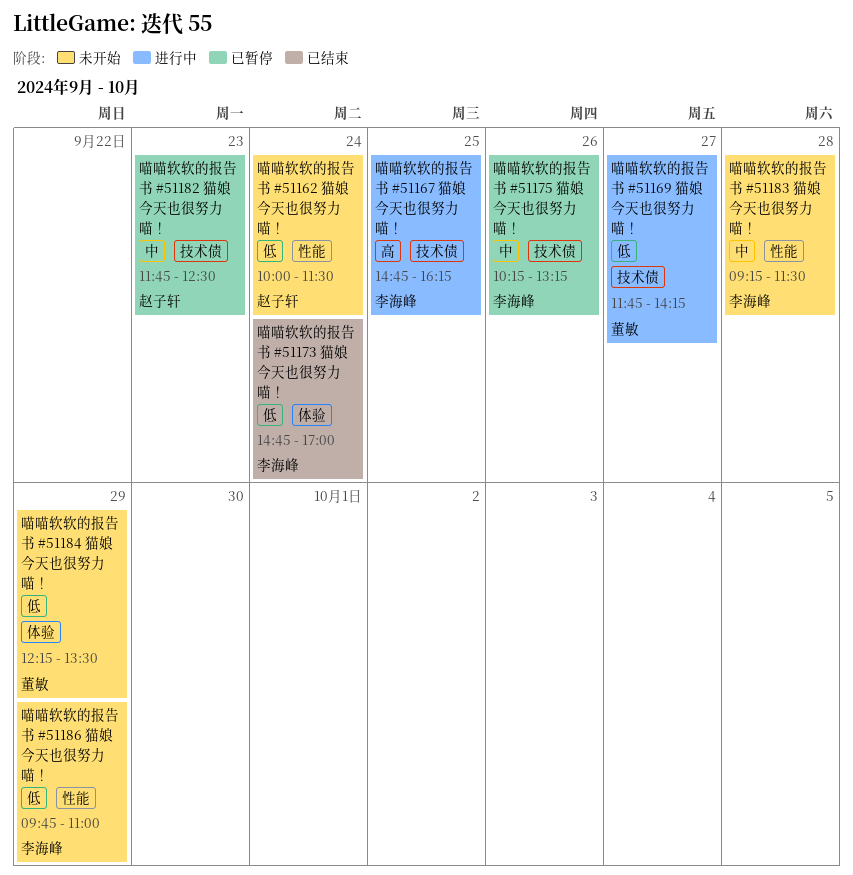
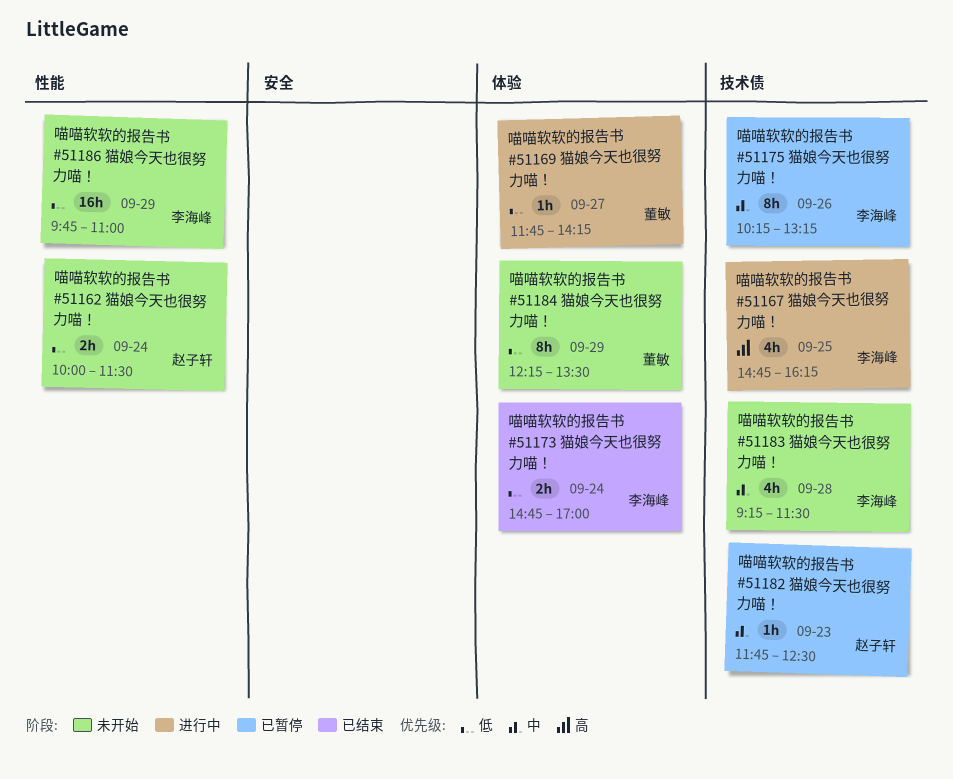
喵喵软软的报告书 #51169 猫娘今天也很努力喵！, label: 技术债 -> 体验
喵喵软软的报告书 #51183 猫娘今天也很努力喵！, label: 性能 -> 技术债

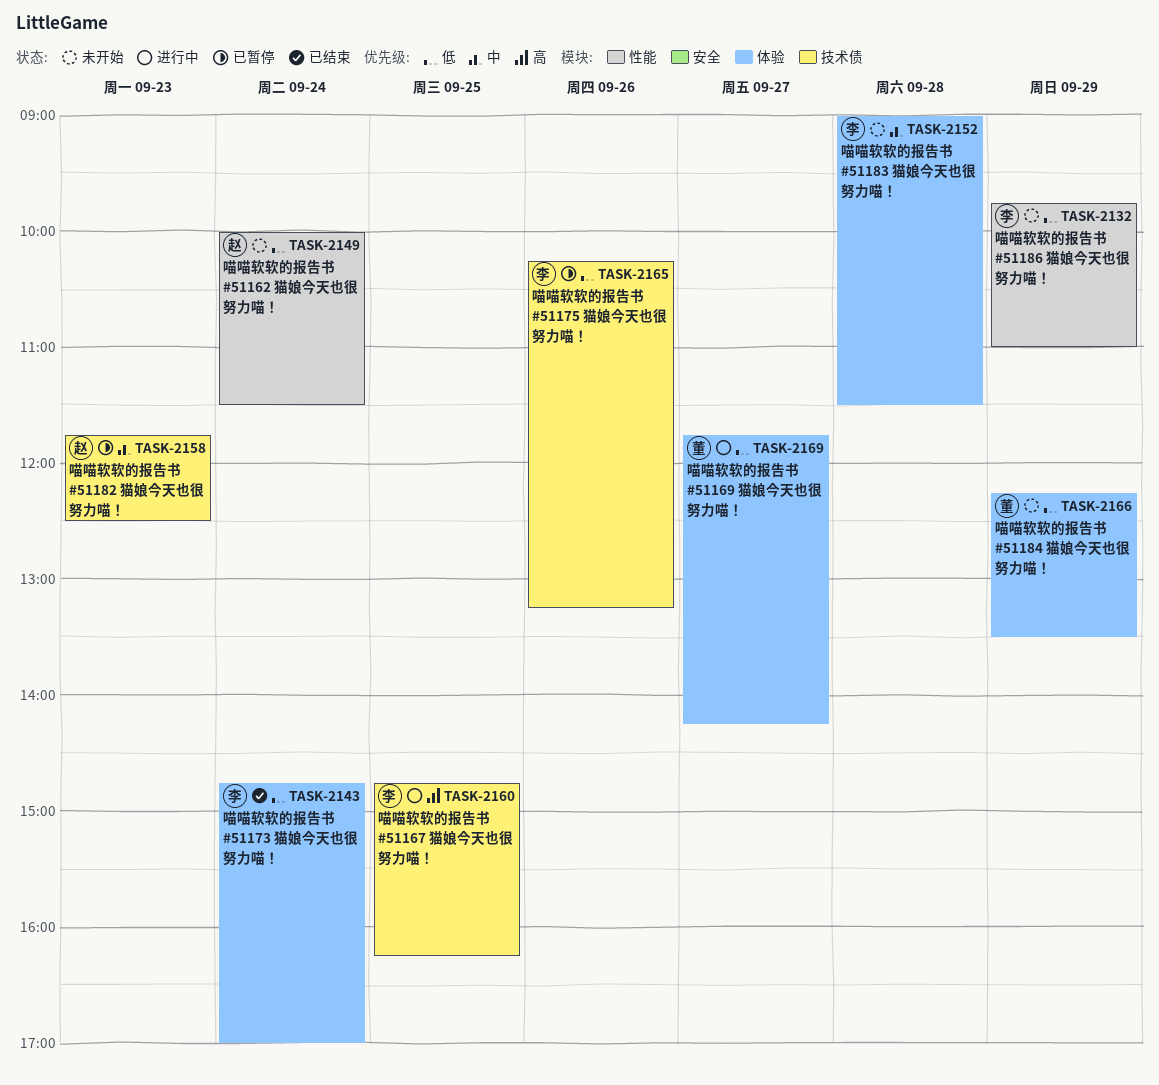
喵喵软软的报告书 #51175 猫娘今天也很努力喵！, priority: 中 -> 低
喵喵软软的报告书 #51183 猫娘今天也很努力喵！, label: 技术债 -> 体验
喵喵软软的报告书 #51183 猫娘今天也很努力喵！, begins: 09:15 -> 09:00

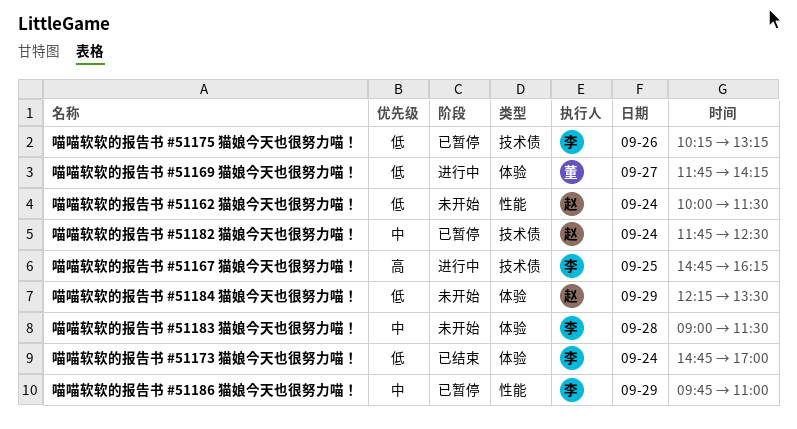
喵喵软软的报告书 #51182 猫娘今天也很努力喵！, day: Sep 23 -> Sep 24
喵喵软软的报告书 #51184 猫娘今天也很努力喵！, owner: 董 -> 赵
喵喵软软的报告书 #51186 猫娘今天也很努力喵！, status: 未开始 -> 已暂停
喵喵软软的报告书 #51186 猫娘今天也很努力喵！, priority: 低 -> 中

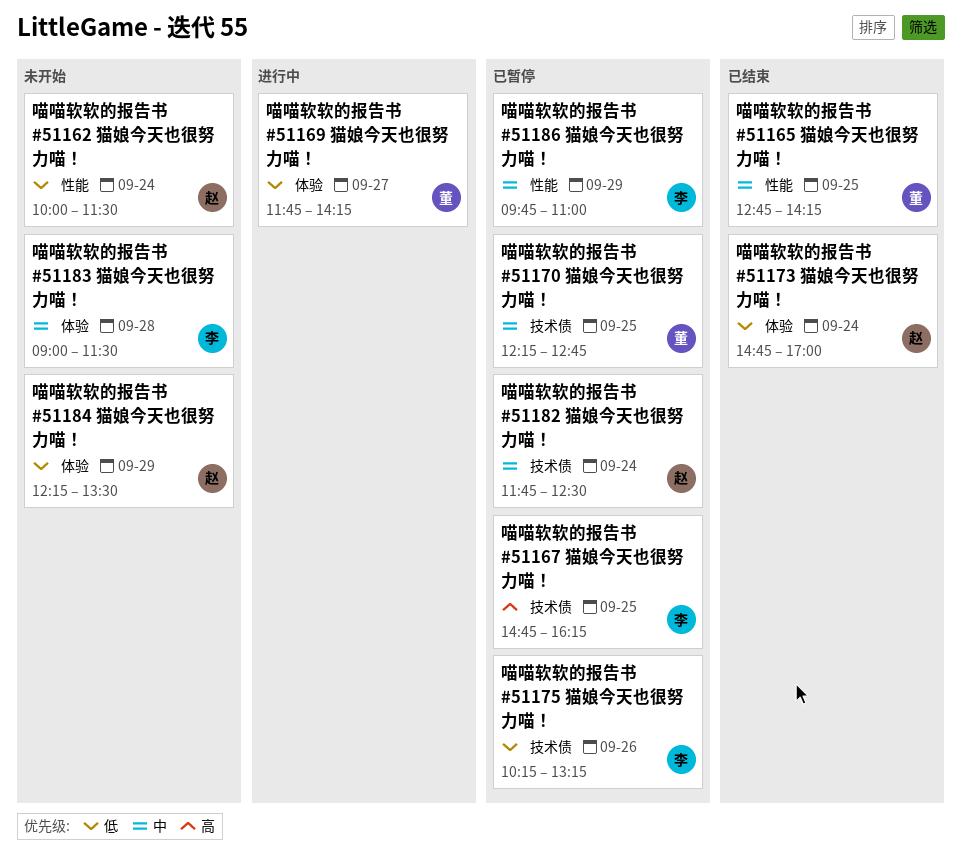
喵喵软软的报告书 #51165 猫娘今天也很努力喵！: none -> present
喵喵软软的报告书 #51167 猫娘今天也很努力喵！, status: 进行中 -> 已暂停
喵喵软软的报告书 #51170 猫娘今天也很努力喵！: none -> present
喵喵软软的报告书 #51173 猫娘今天也很努力喵！, owner: 李 -> 赵

